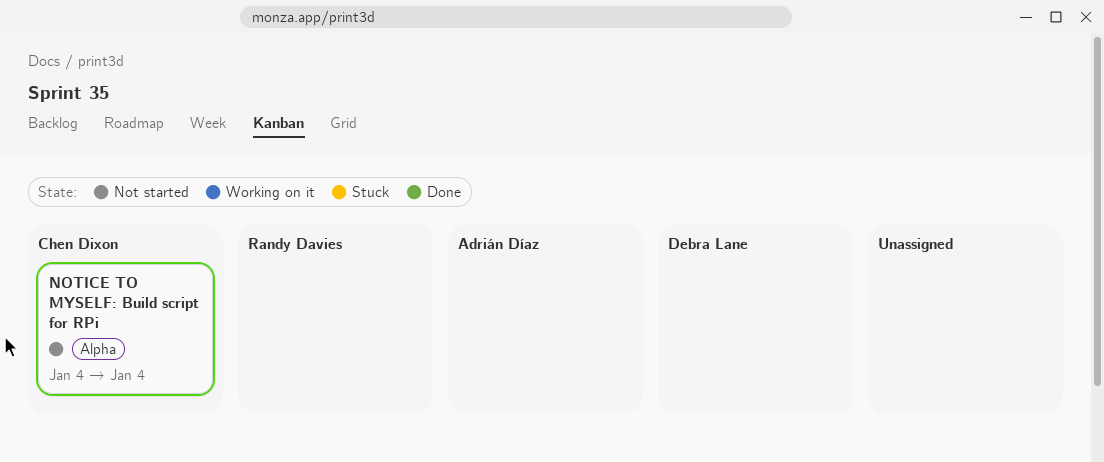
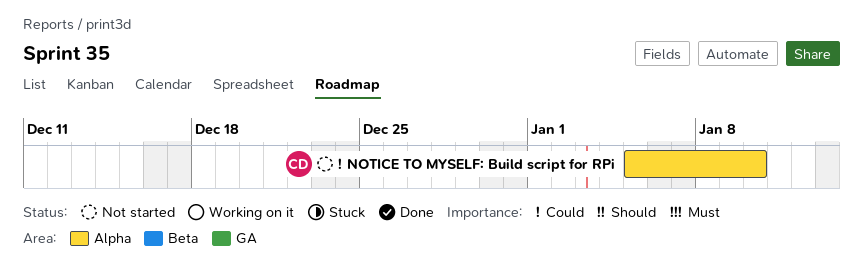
NOTICE TO MYSELF: Build script for RPi, start: Jan 4 -> Jan 5
NOTICE TO MYSELF: Build script for RPi, due: Jan 4 -> Jan 10

